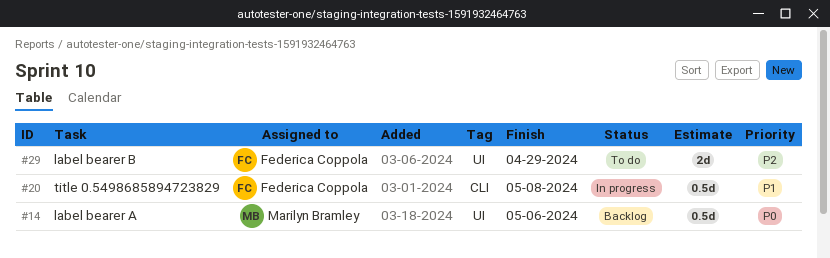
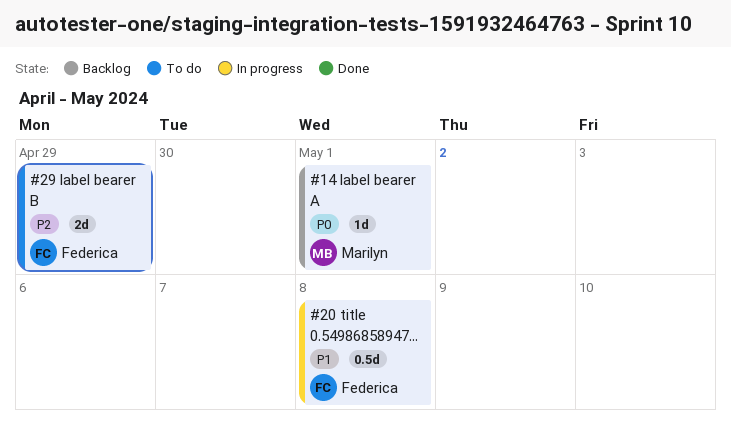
#14, estimate: 0.5d -> 1d
#14, due: May 6 -> May 1

